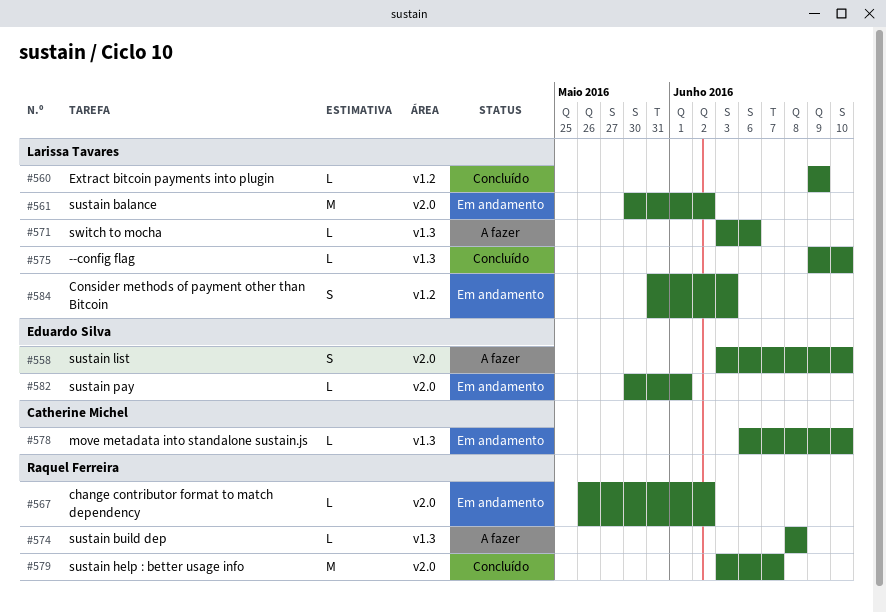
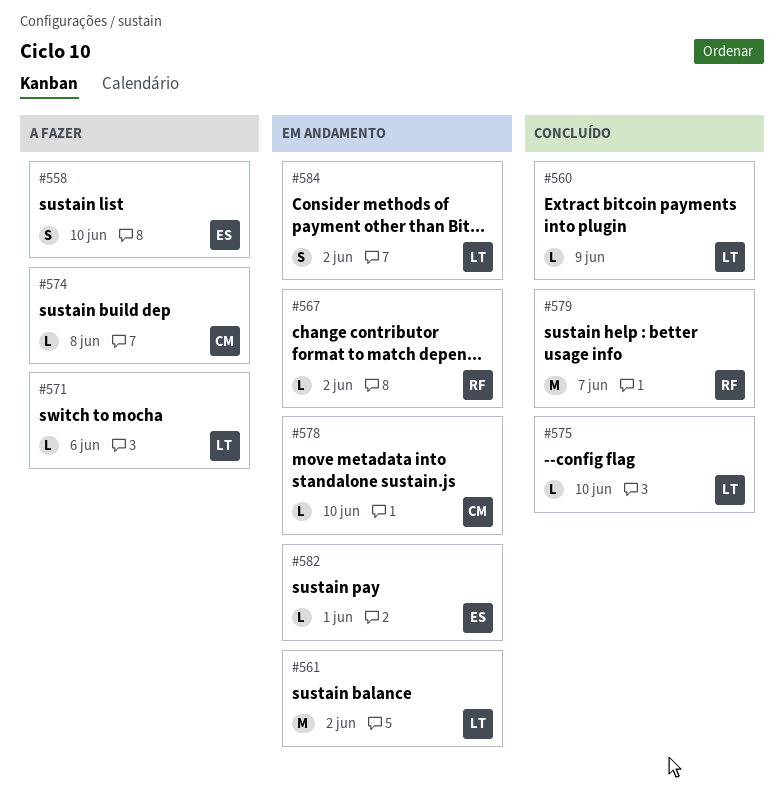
#574, owner: Raquel Ferreira -> Catherine Michel
#584, due: Jun 3 -> Jun 2

